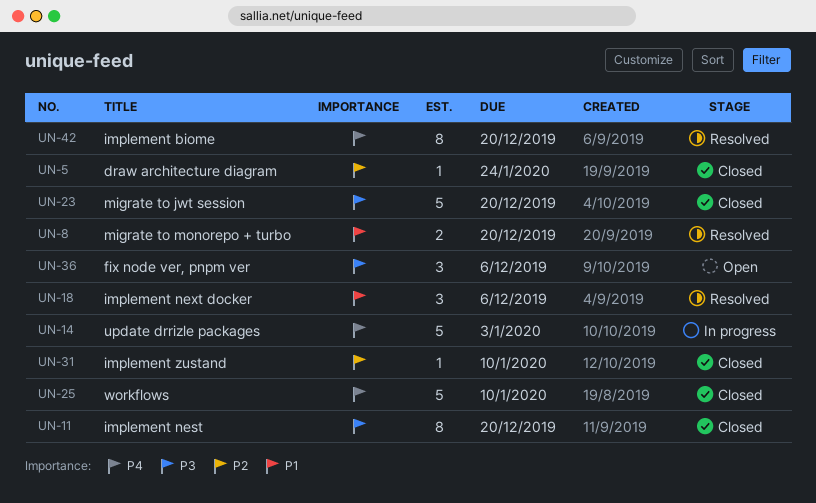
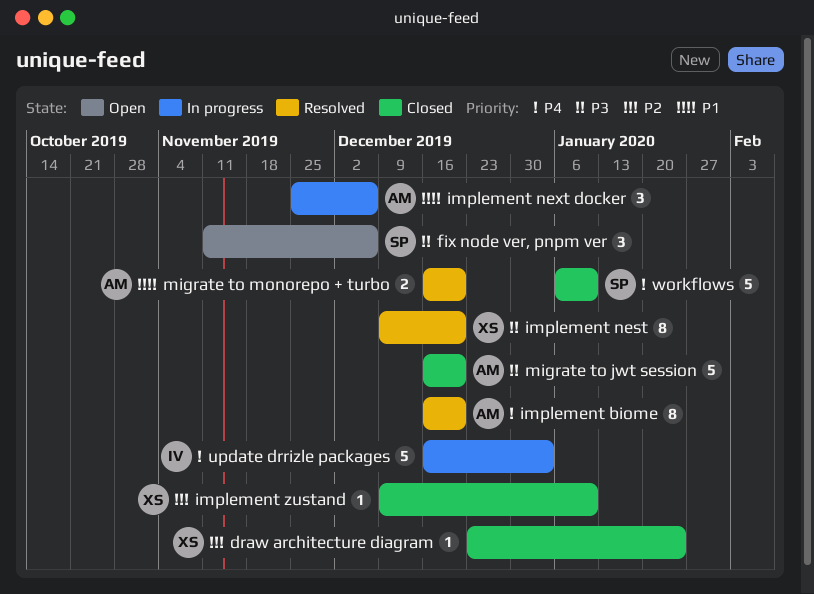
implement nest, status: Closed -> Resolved
implement next docker, status: Resolved -> In progress

